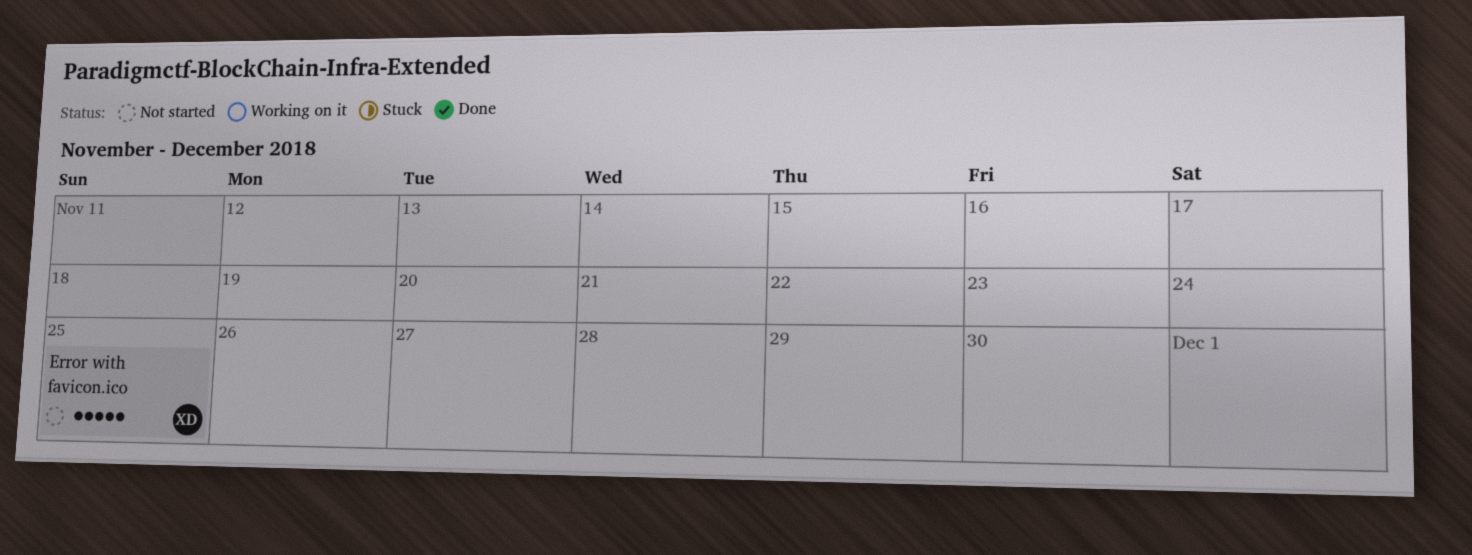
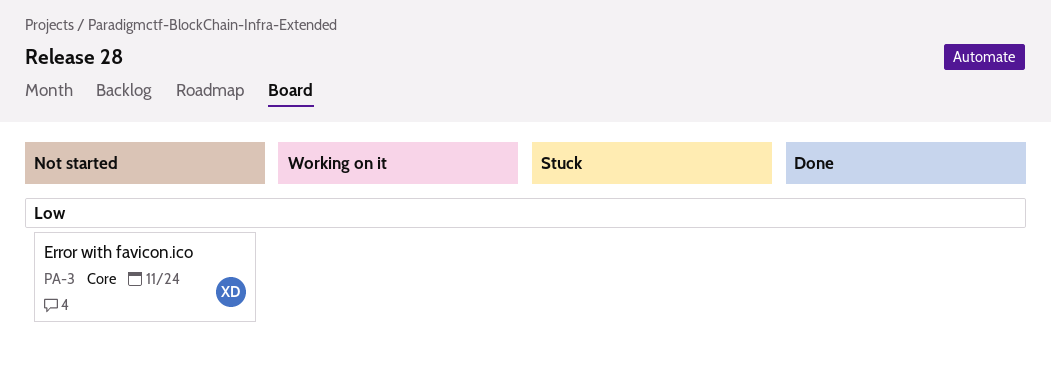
Error with favicon.ico, due: Nov 25 -> Nov 24

